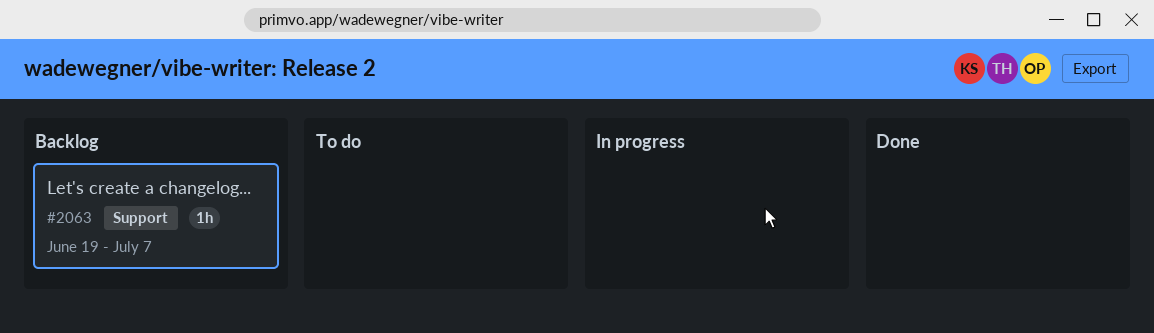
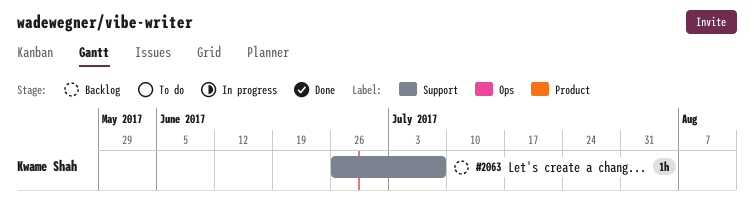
#2063, start: Jun 19 -> Jun 26

